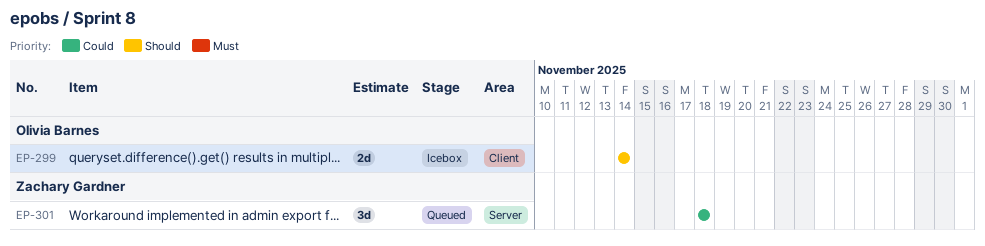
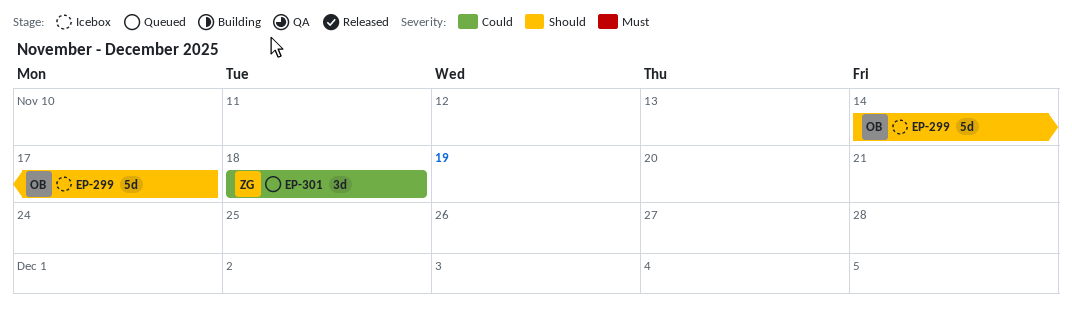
EP-299, estimate: 2d -> 5d
EP-299, due: Nov 14 -> Nov 17

